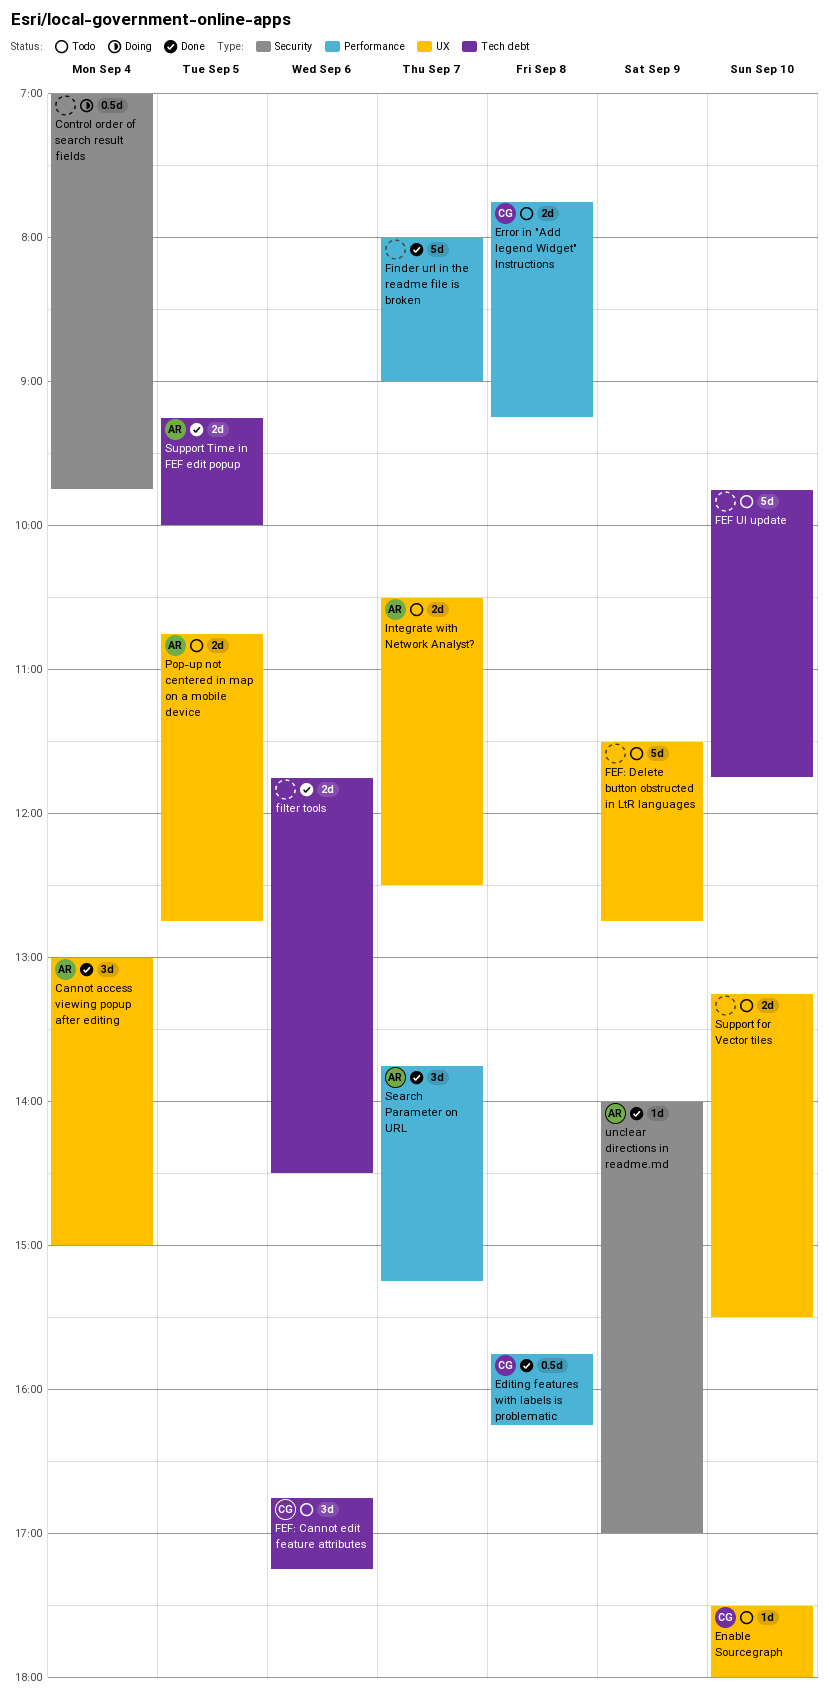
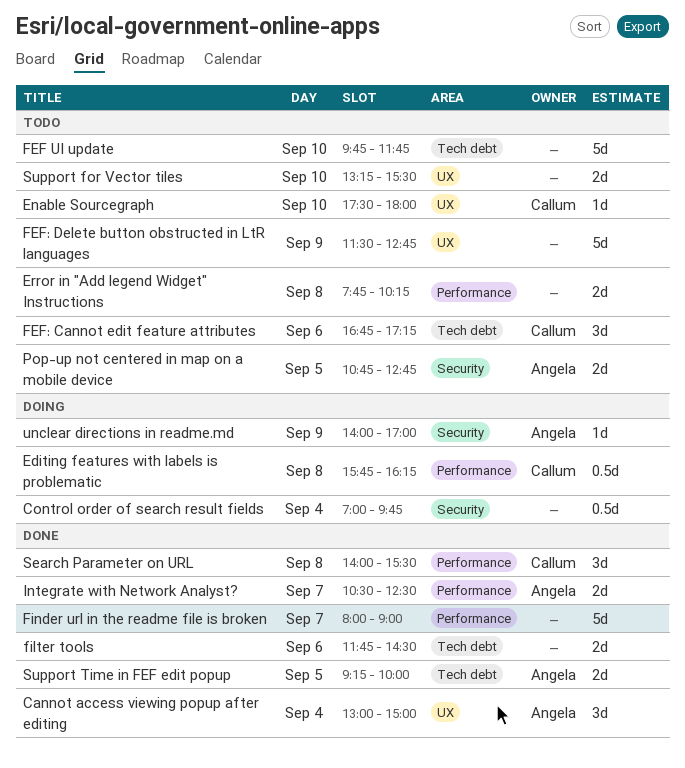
Editing features with labels is problematic, status: Done -> Doing
Error in "Add legend Widget" Instructions, owner: Callum -> none
Error in "Add legend Widget" Instructions, ends: 09:15 -> 10:15
Integrate with Network Analyst?, status: Todo -> Done
Integrate with Network Analyst?, label: UX -> Performance
Pop-up not centered in map on a mobile device, label: UX -> Security
Search Parameter on URL, owner: Angela -> Callum
Search Parameter on URL, day: Sep 7 -> Sep 8
Search Parameter on URL, begins: 13:45 -> 14:00
Search Parameter on URL, ends: 15:15 -> 15:30
unclear directions in readme.md, status: Done -> Doing

